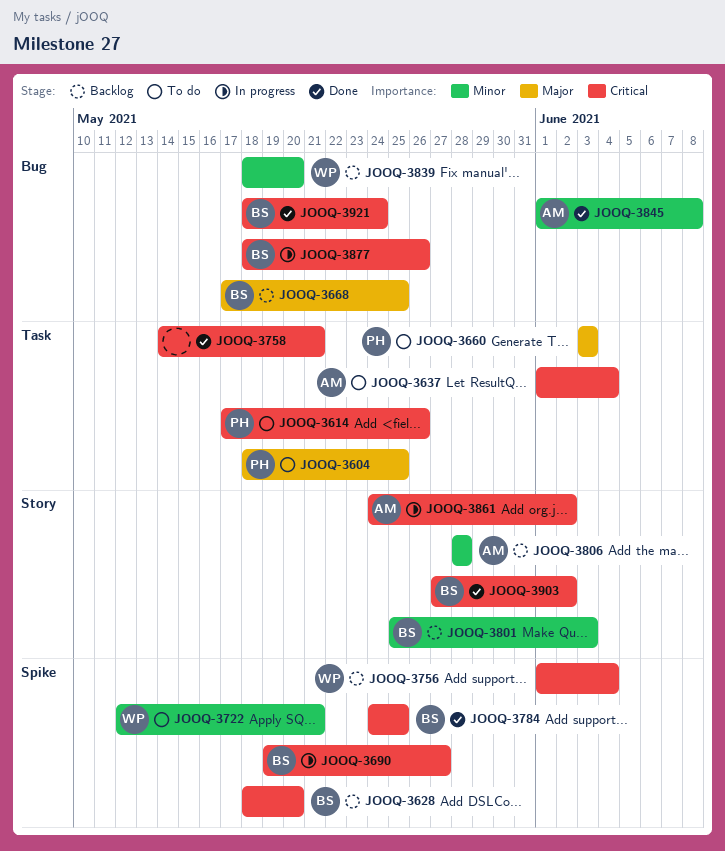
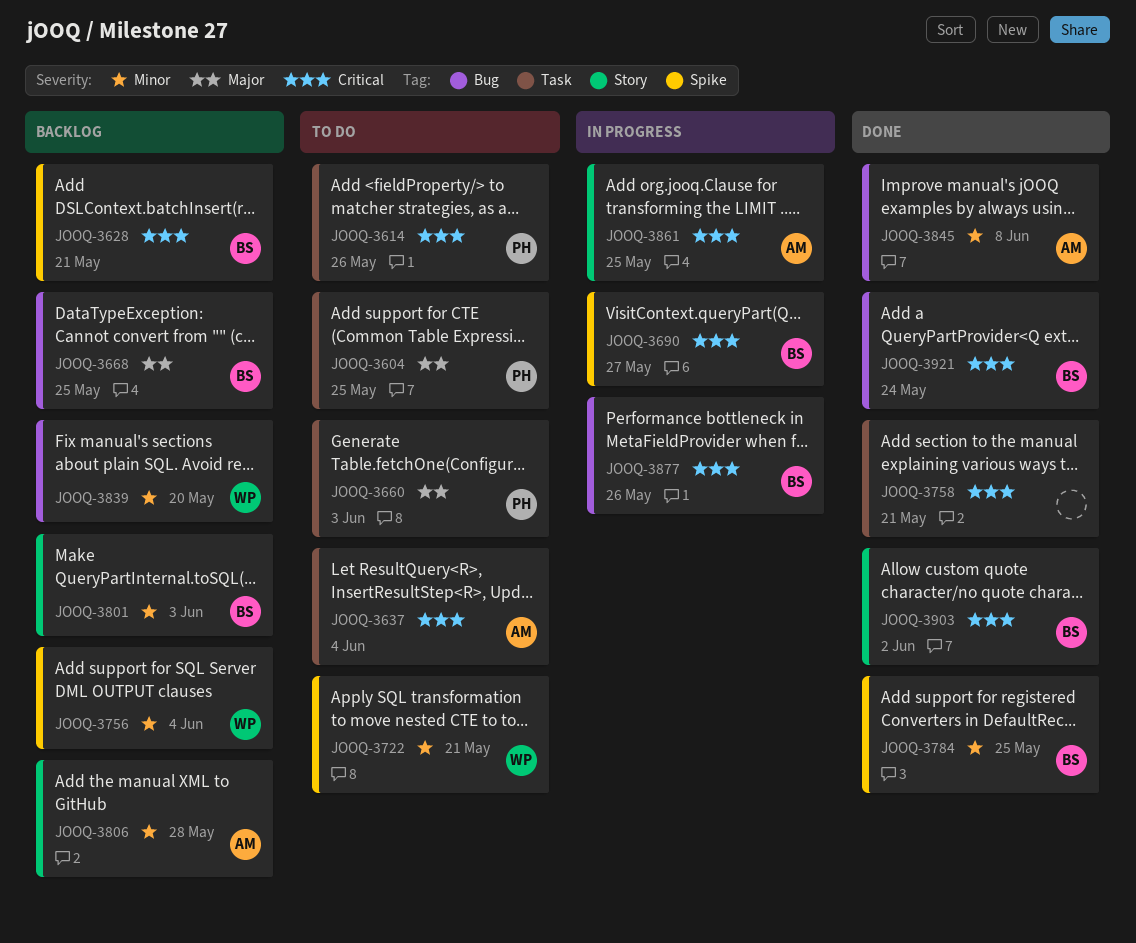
JOOQ-3628, due: May 20 -> May 21
JOOQ-3756, priority: Critical -> Minor
JOOQ-3784, priority: Critical -> Minor
JOOQ-3861, due: Jun 2 -> May 25

